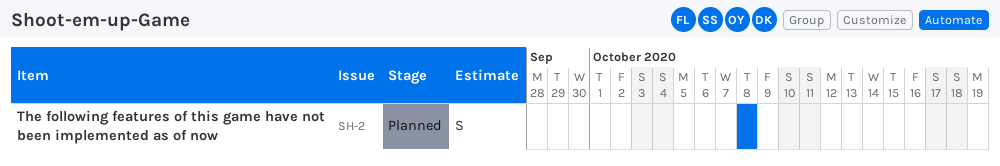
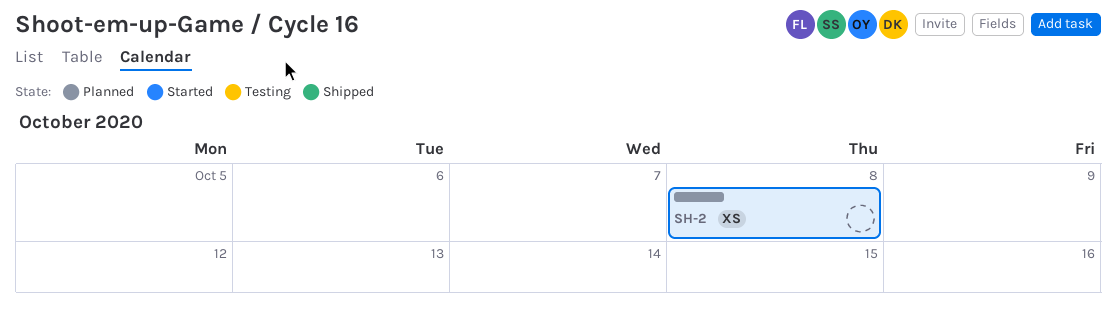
SH-2, estimate: S -> XS

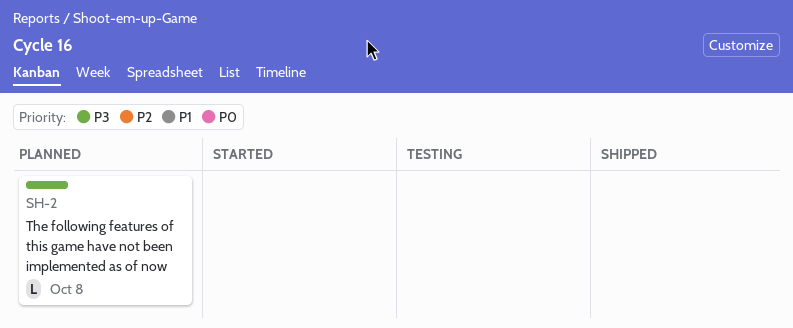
SH-2, estimate: XS -> L

